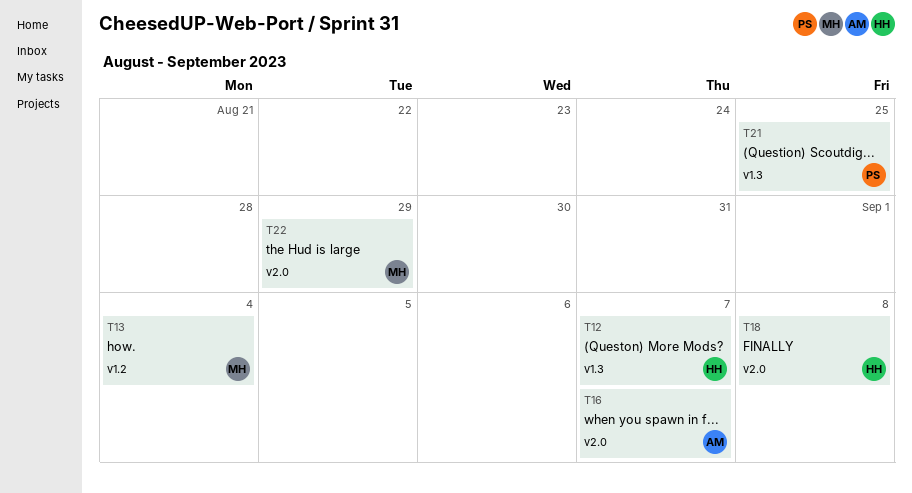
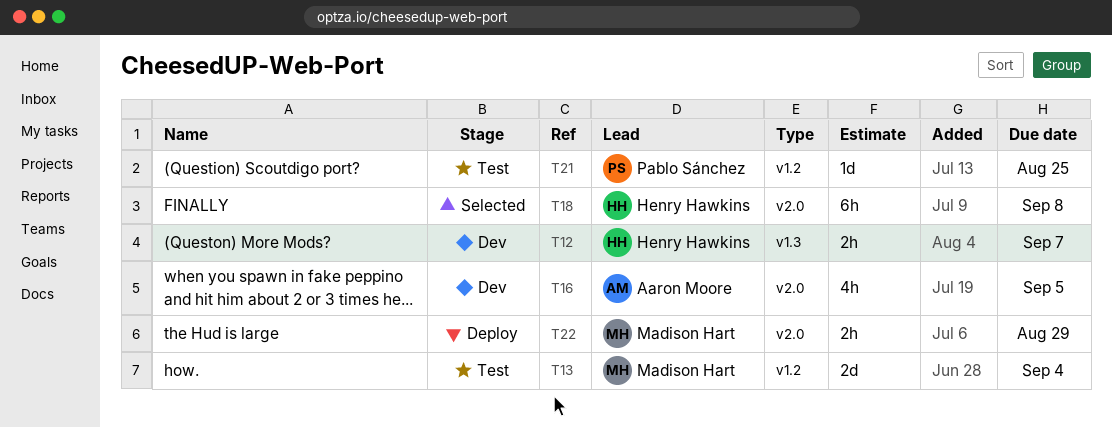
T16, due: Sep 7 -> Sep 5
T21, label: v1.3 -> v1.2

